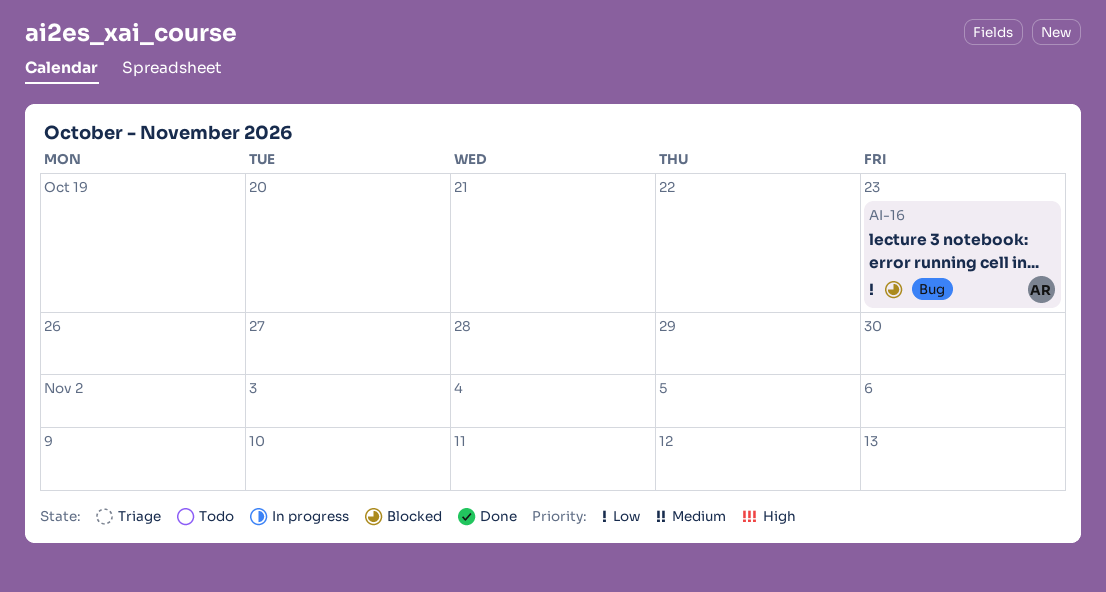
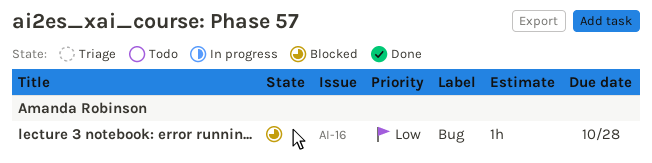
AI-16, due: Oct 23 -> Oct 28

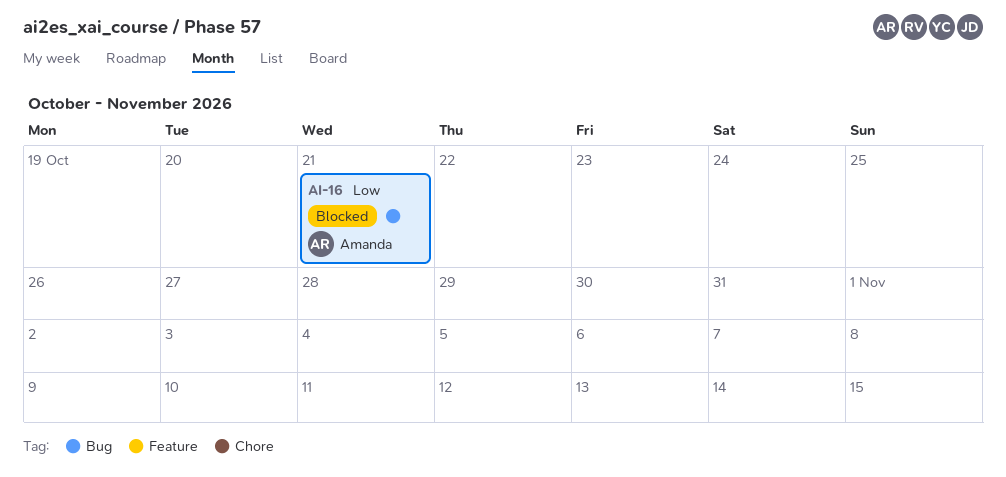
AI-16, due: Oct 28 -> Oct 21

